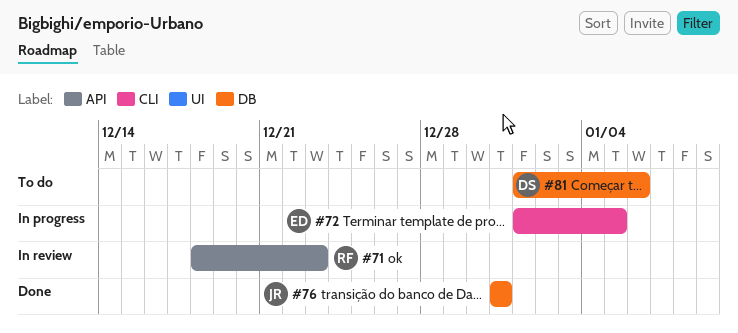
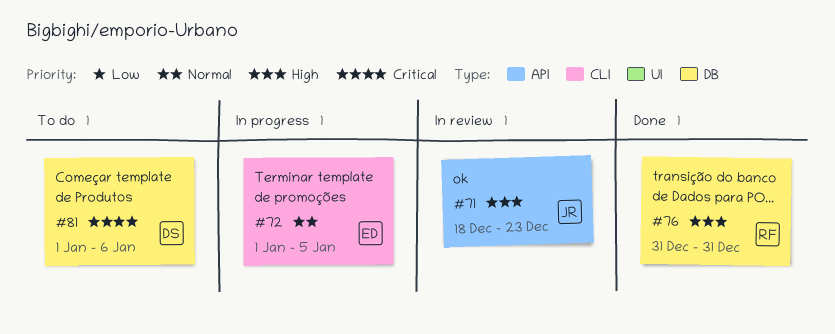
#71, owner: RF -> JR
#76, owner: JR -> RF

